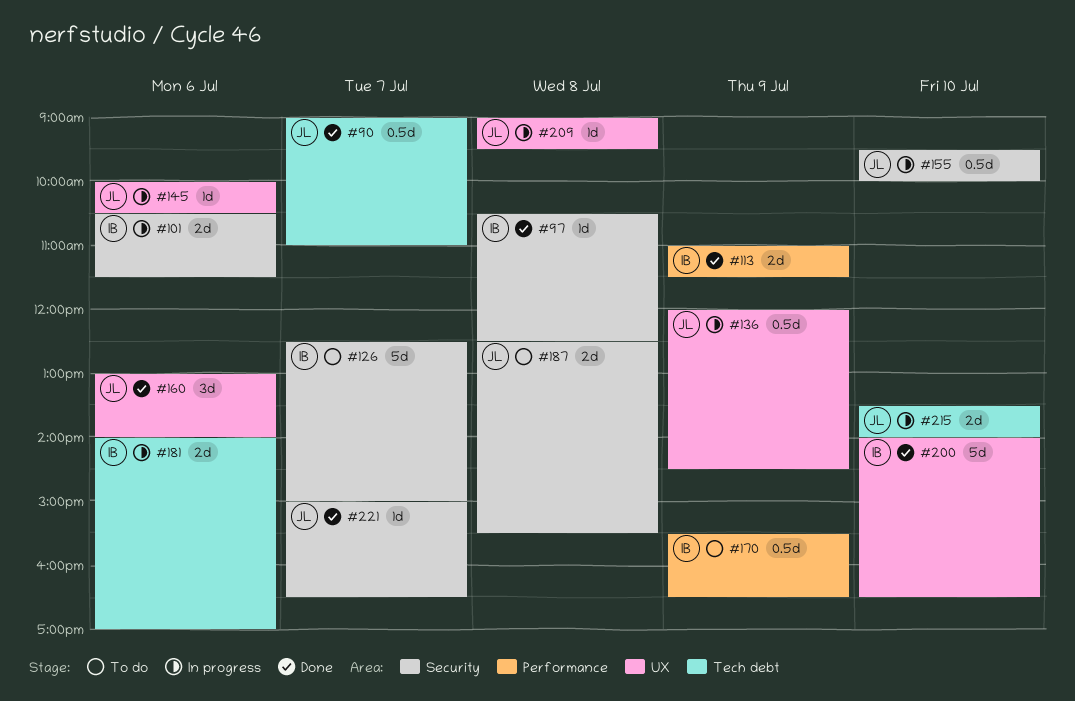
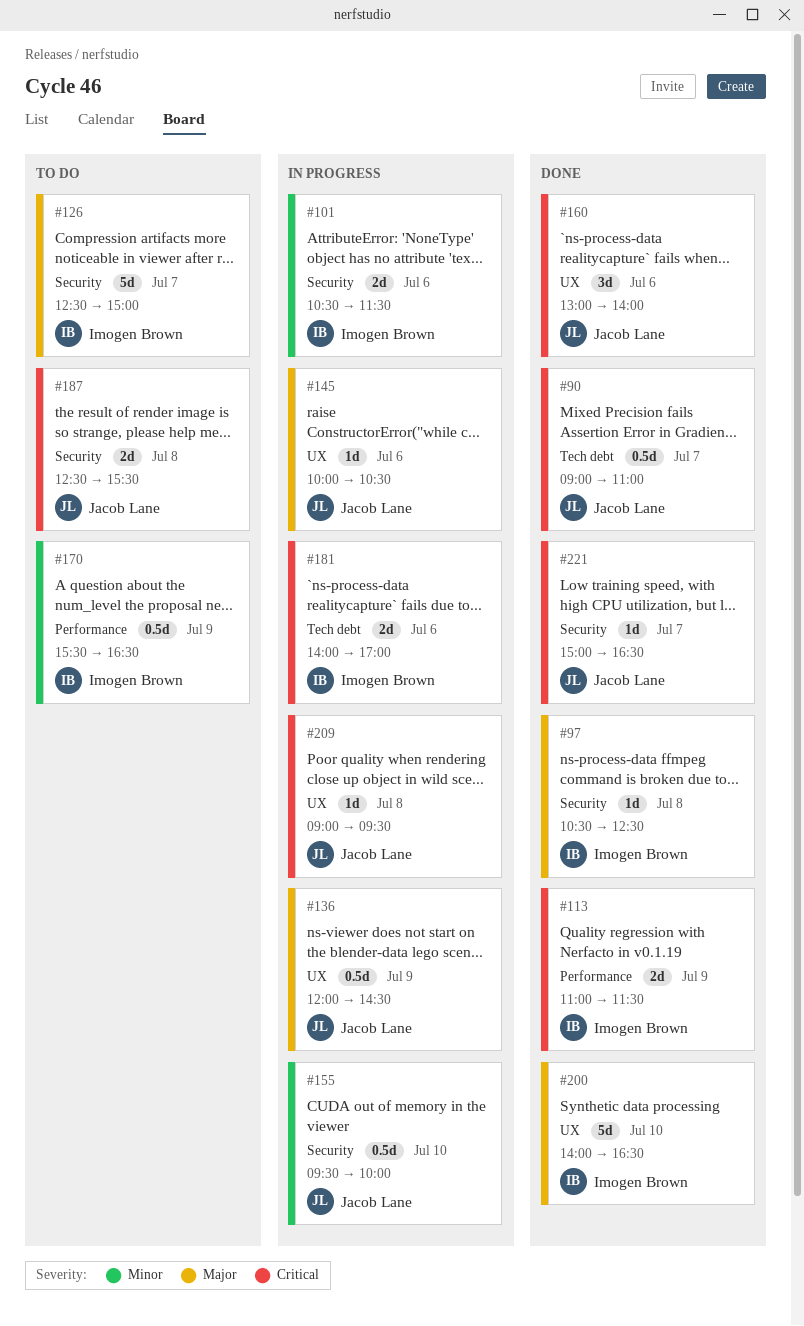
#215: present -> none

